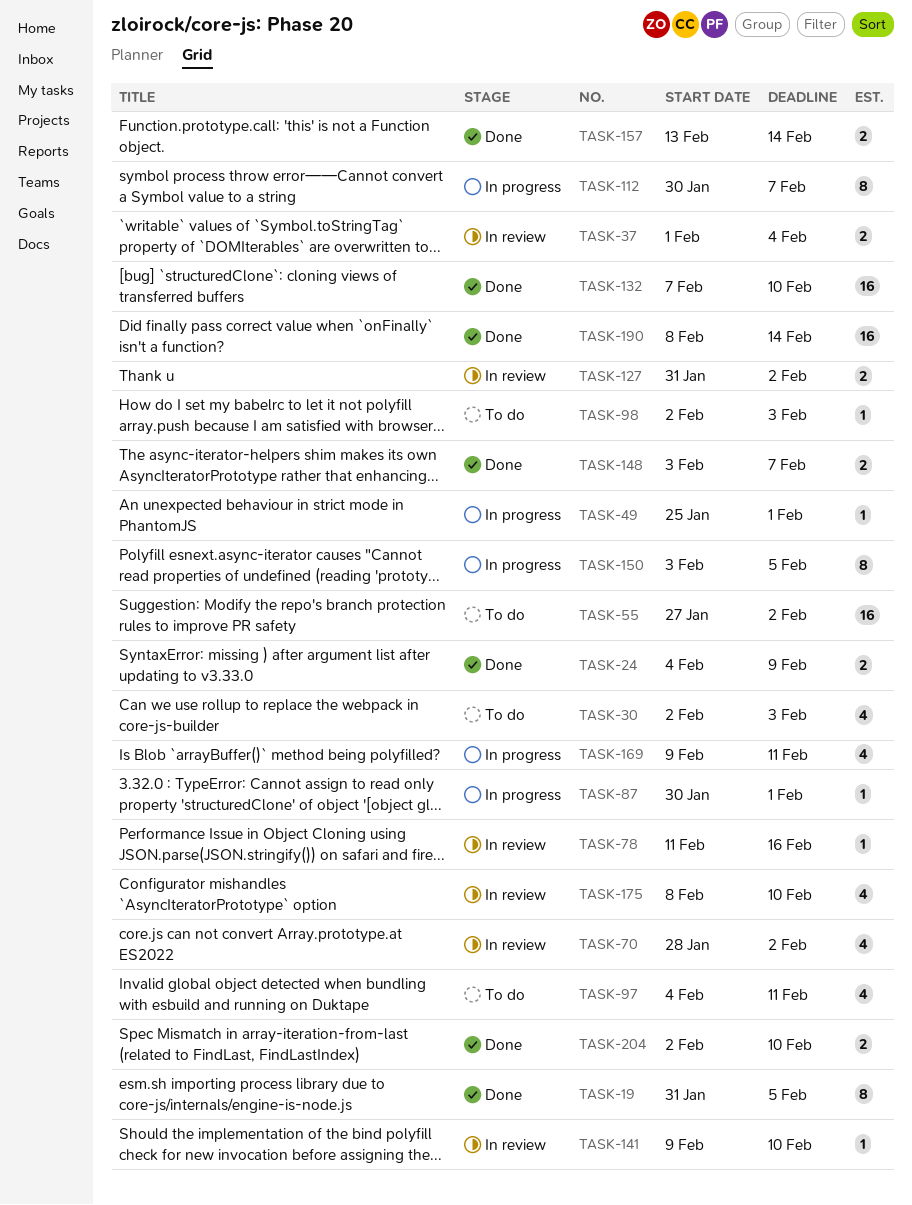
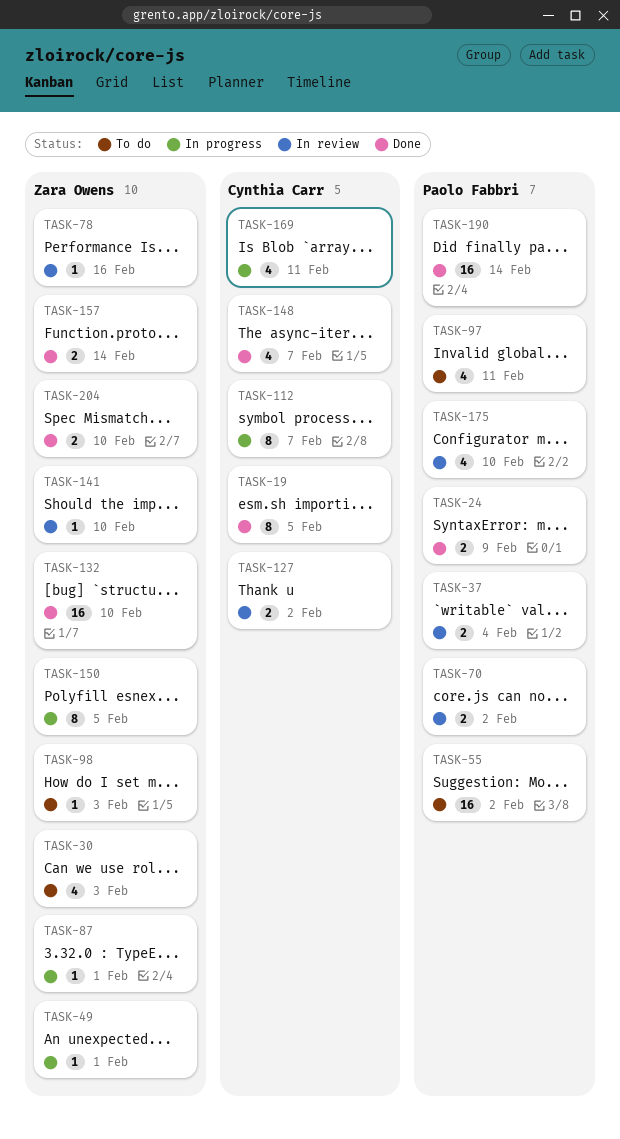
TASK-70, estimate: 4 -> 2
TASK-148, estimate: 2 -> 4

